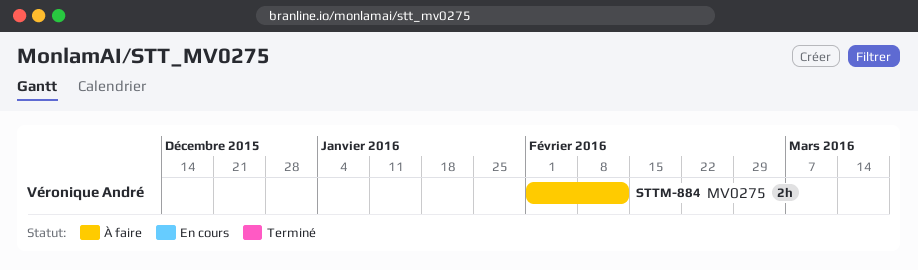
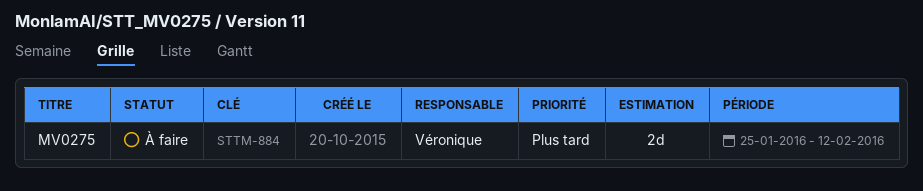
STTM-884, estimate: 2h -> 2d
STTM-884, start: Feb 1 -> Jan 25

